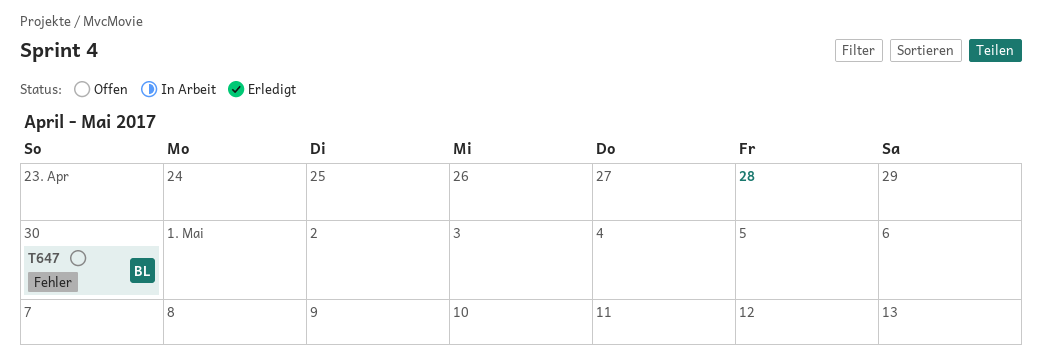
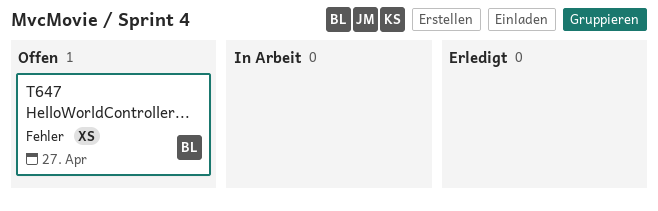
T647, due: Apr 30 -> Apr 27

